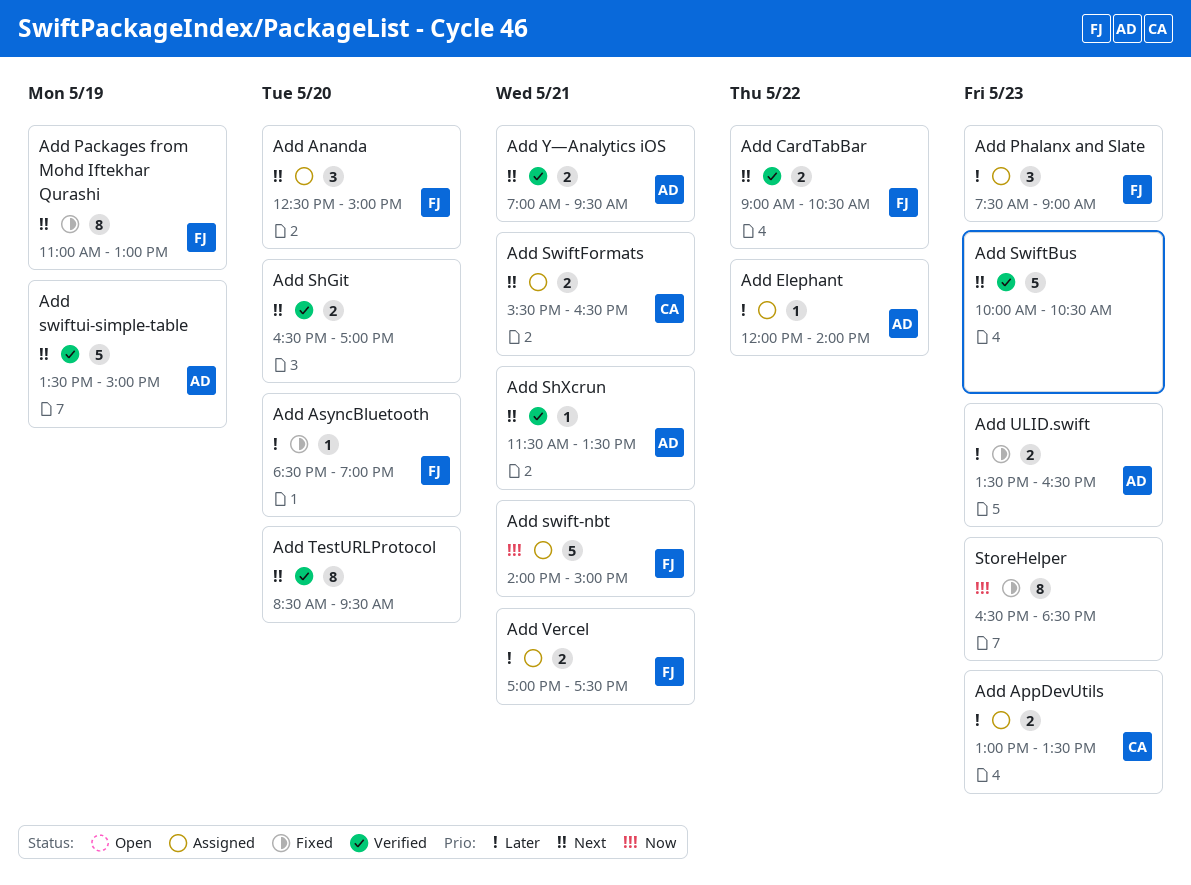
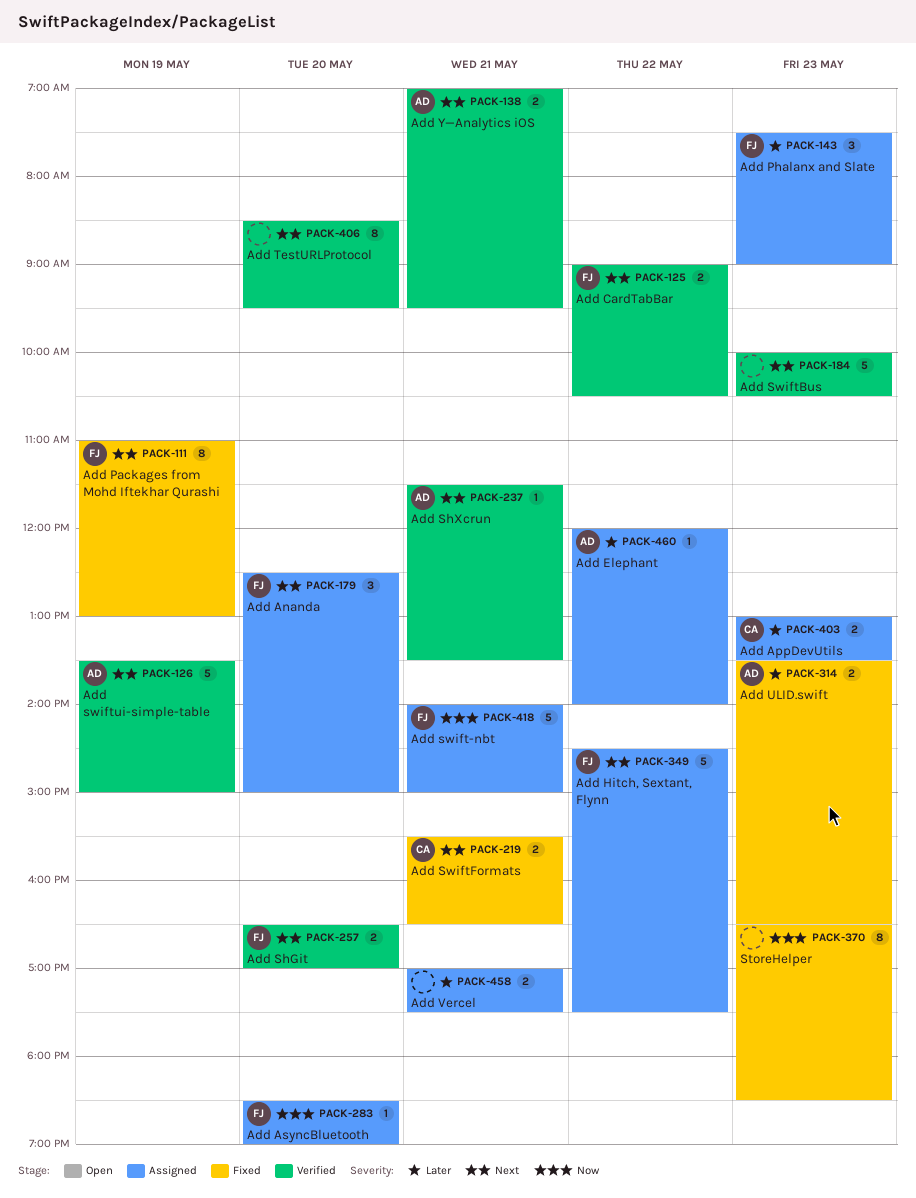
Add AsyncBluetooth, status: Fixed -> Assigned
Add AsyncBluetooth, priority: Later -> Now
Add Hitch, Sextant, Flynn: none -> present
Add ShGit, owner: none -> FJ
Add SwiftFormats, status: Assigned -> Fixed
Add Vercel, owner: FJ -> none

